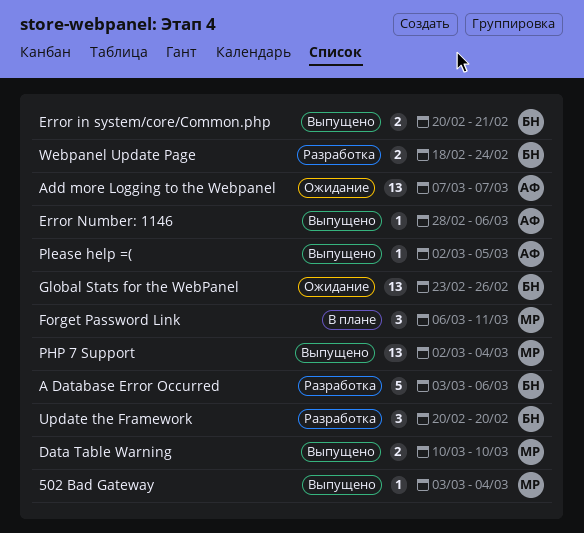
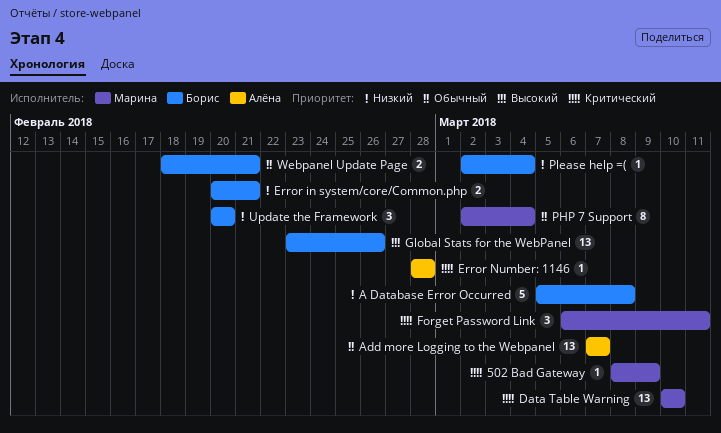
502 Bad Gateway, start: Mar 3 -> Mar 8
502 Bad Gateway, due: Mar 4 -> Mar 9
A Database Error Occurred, start: Mar 3 -> Mar 5
A Database Error Occurred, due: Mar 6 -> Mar 8
Data Table Warning, estimate: 2 -> 13
Error Number: 1146, due: Mar 6 -> Feb 28
PHP 7 Support, estimate: 13 -> 8
Please help =(, owner: Алёна -> Борис
Please help =(, due: Mar 5 -> Mar 4
Webpanel Update Page, due: Feb 24 -> Feb 21

